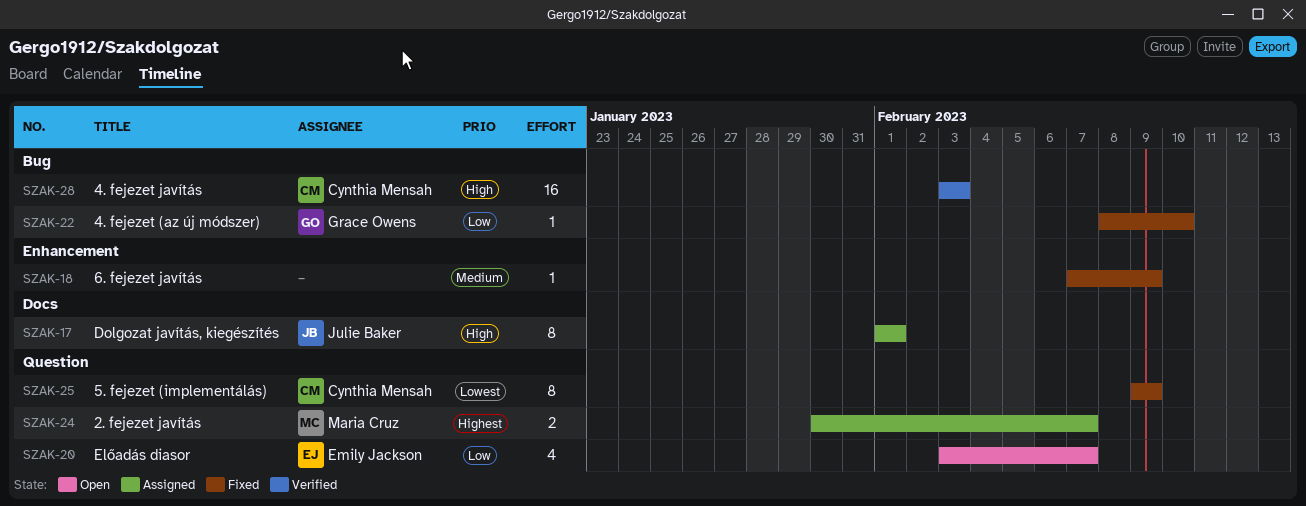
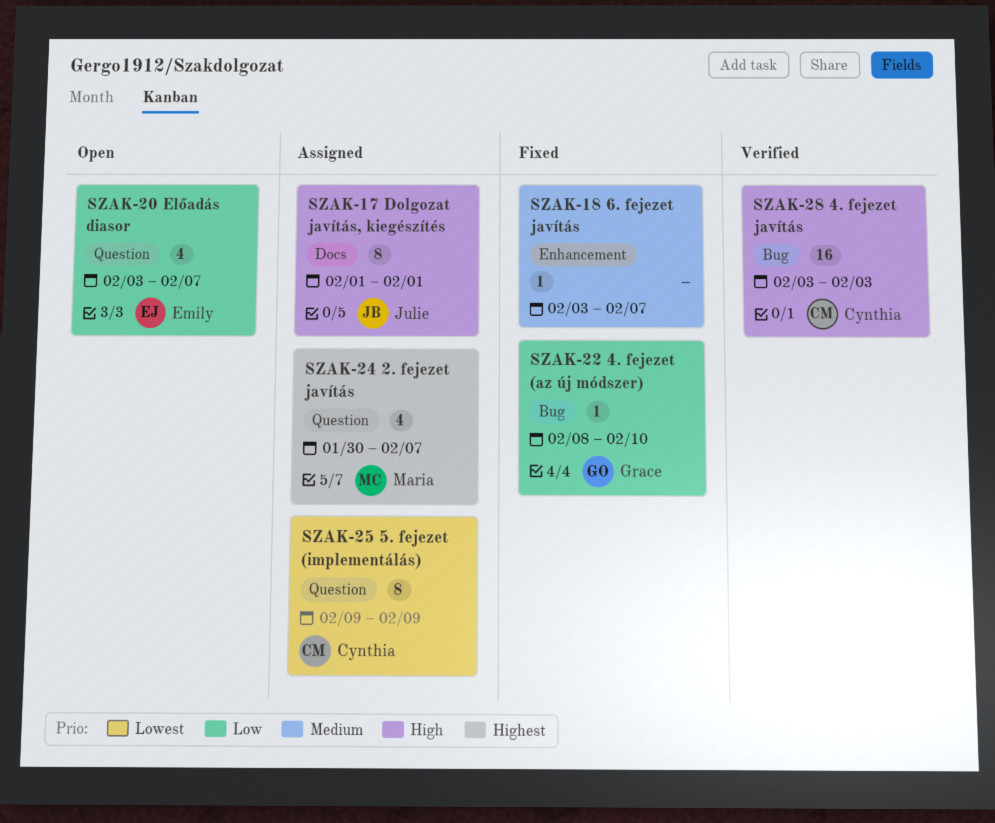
SZAK-18, start: Feb 7 -> Feb 3
SZAK-18, due: Feb 9 -> Feb 7
SZAK-24, estimate: 2 -> 4
SZAK-25, status: Fixed -> Assigned

